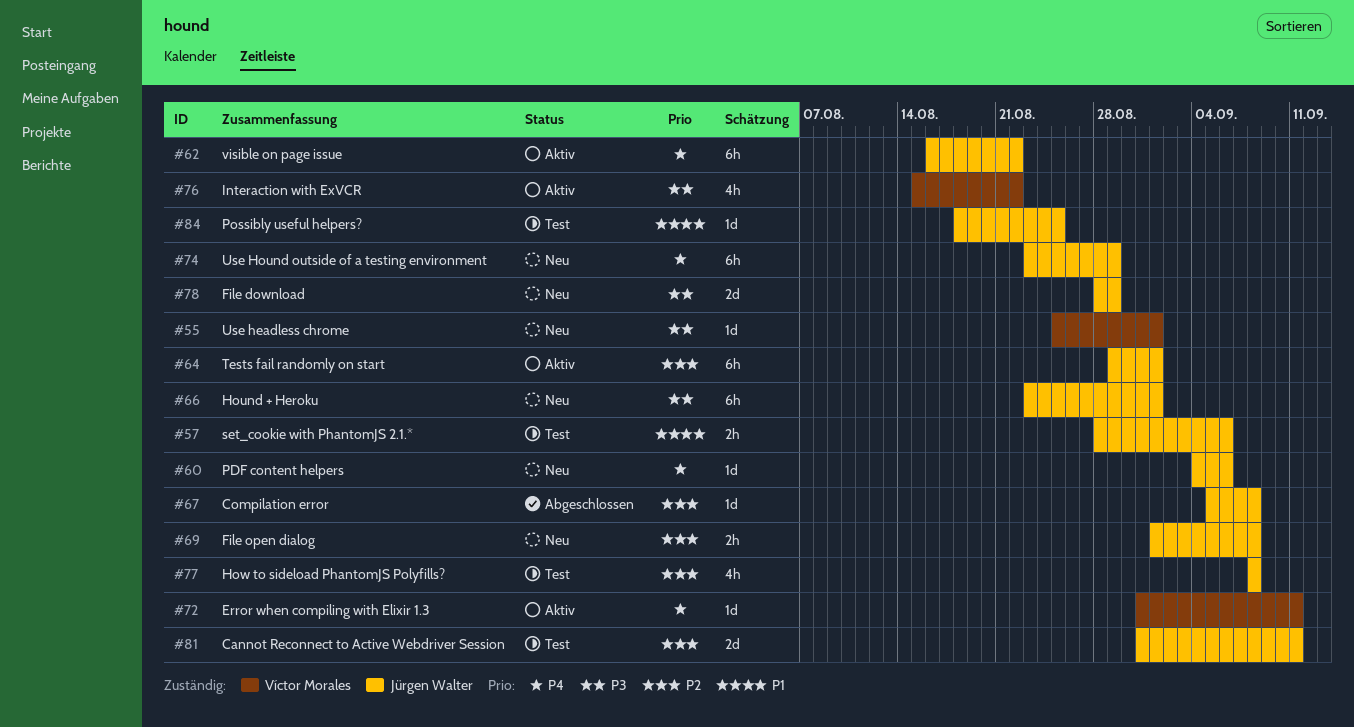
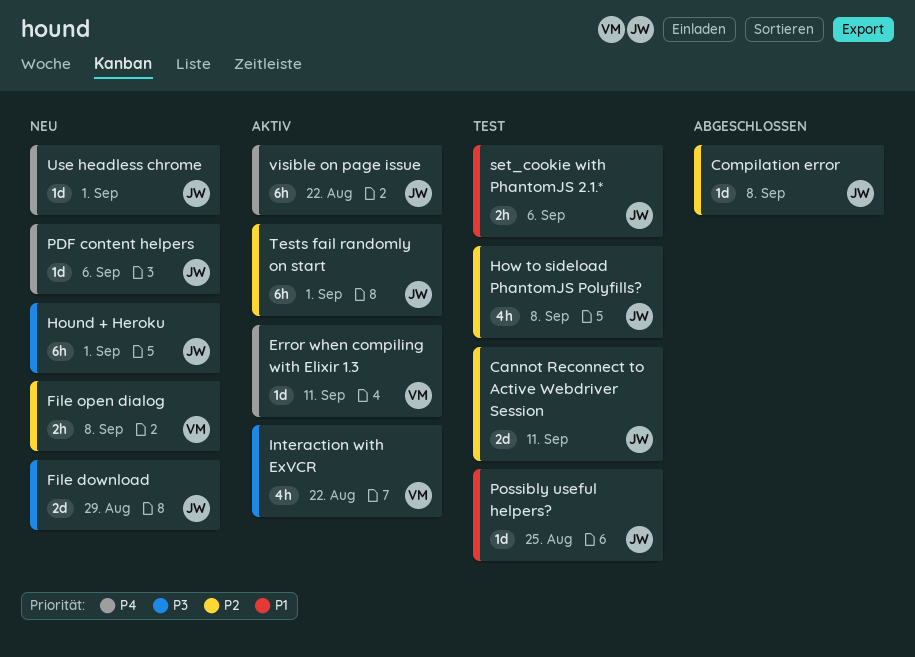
File open dialog, owner: Jürgen Walter -> Víctor Morales
Use headless chrome, owner: Víctor Morales -> Jürgen Walter
Use headless chrome, priority: P3 -> P4
Use Hound outside of a testing environment: present -> none

